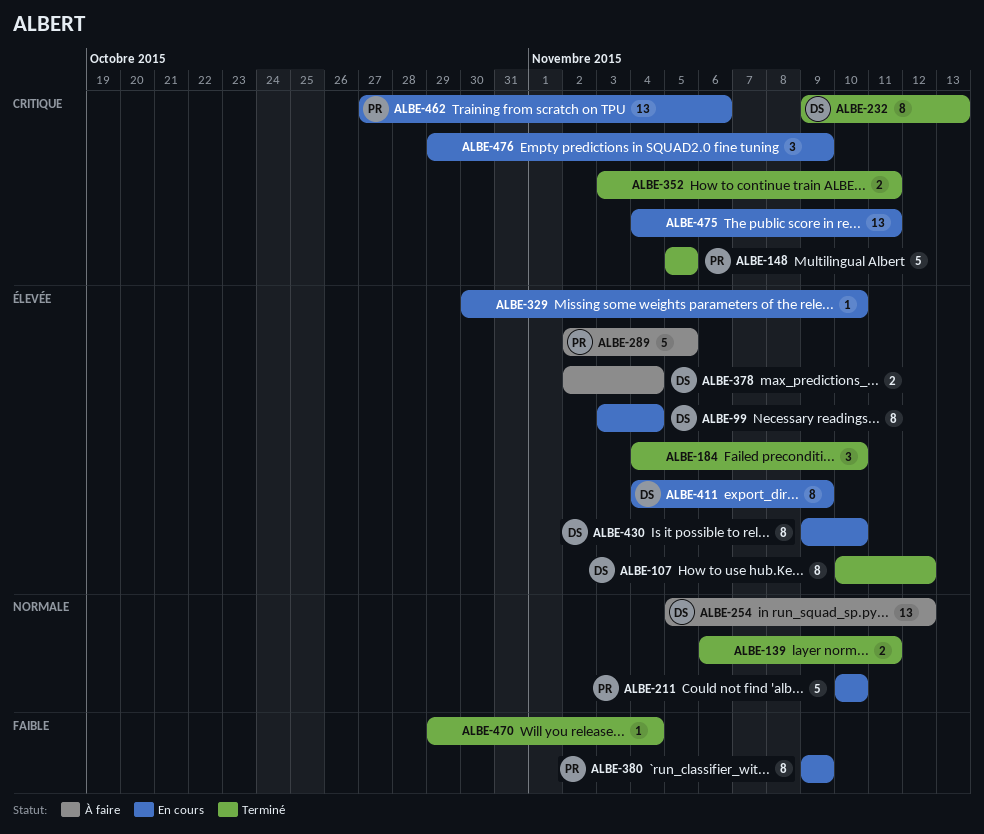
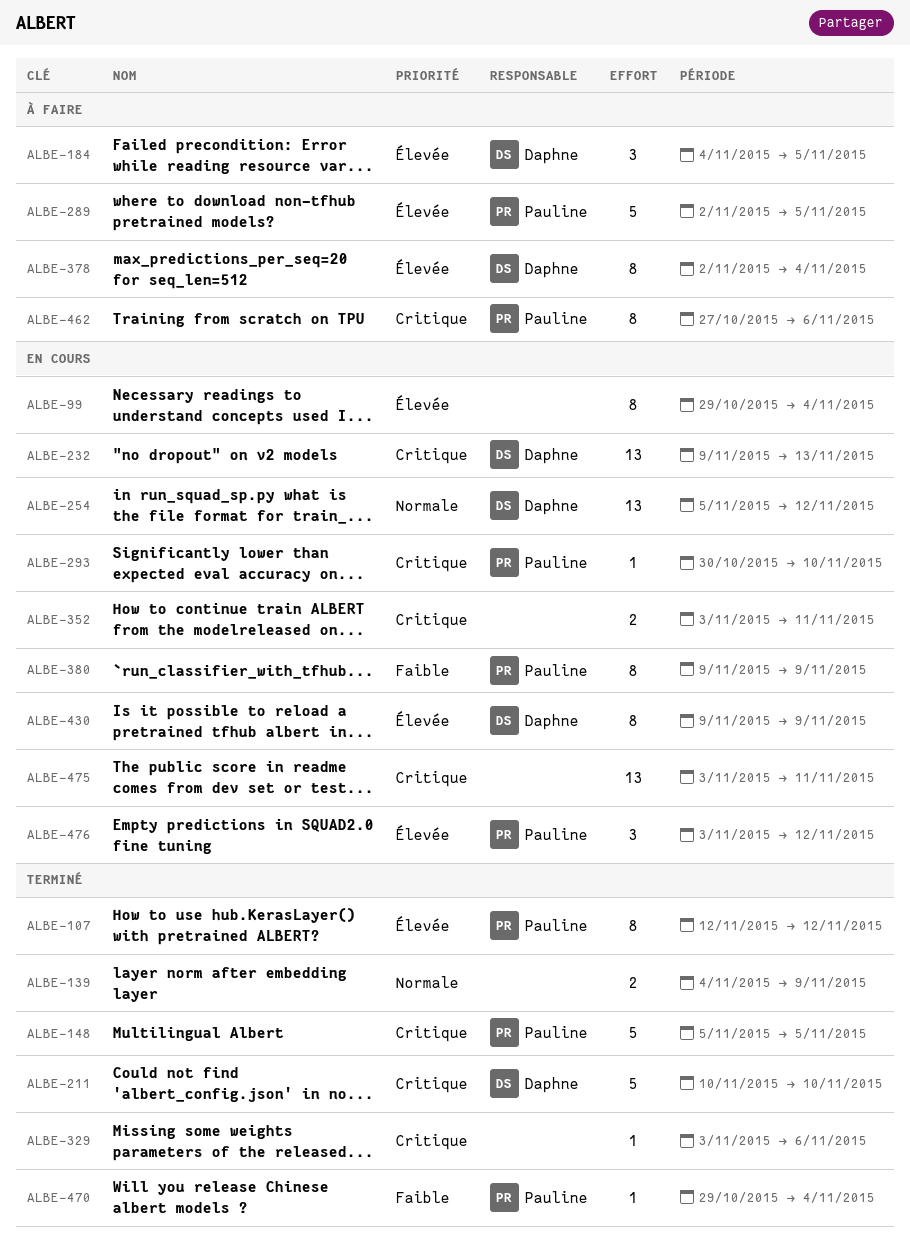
ALBE-99, owner: Daphne -> none
ALBE-99, start: Nov 3 -> Oct 29
ALBE-107, owner: Daphne -> Pauline
ALBE-107, start: Nov 10 -> Nov 12
ALBE-139, start: Nov 6 -> Nov 4
ALBE-139, due: Nov 11 -> Nov 9
ALBE-184, status: Terminé -> À faire
ALBE-184, owner: none -> Daphne
ALBE-184, due: Nov 10 -> Nov 5
ALBE-211, status: En cours -> Terminé
ALBE-211, owner: Pauline -> Daphne
ALBE-211, priority: Normale -> Critique
ALBE-232, status: Terminé -> En cours
ALBE-232, estimate: 8 -> 13
ALBE-254, status: À faire -> En cours
ALBE-293: none -> present
ALBE-329, status: En cours -> Terminé
ALBE-329, priority: Élevée -> Critique
ALBE-329, start: Oct 30 -> Nov 3
ALBE-329, due: Nov 10 -> Nov 6
ALBE-352, status: Terminé -> En cours
ALBE-378, estimate: 2 -> 8
ALBE-411: present -> none
ALBE-430, due: Nov 10 -> Nov 9
ALBE-462, status: En cours -> À faire
ALBE-462, estimate: 13 -> 8
ALBE-470, owner: none -> Pauline
ALBE-475, start: Nov 4 -> Nov 3
ALBE-476, owner: none -> Pauline
ALBE-476, priority: Critique -> Élevée
ALBE-476, start: Oct 29 -> Nov 3
ALBE-476, due: Nov 9 -> Nov 12

